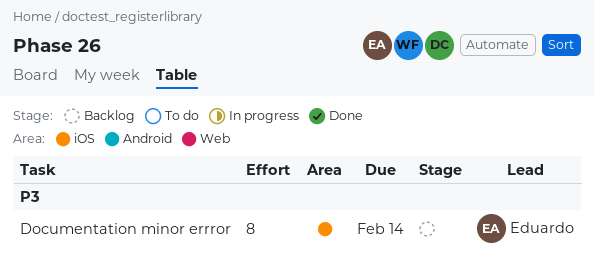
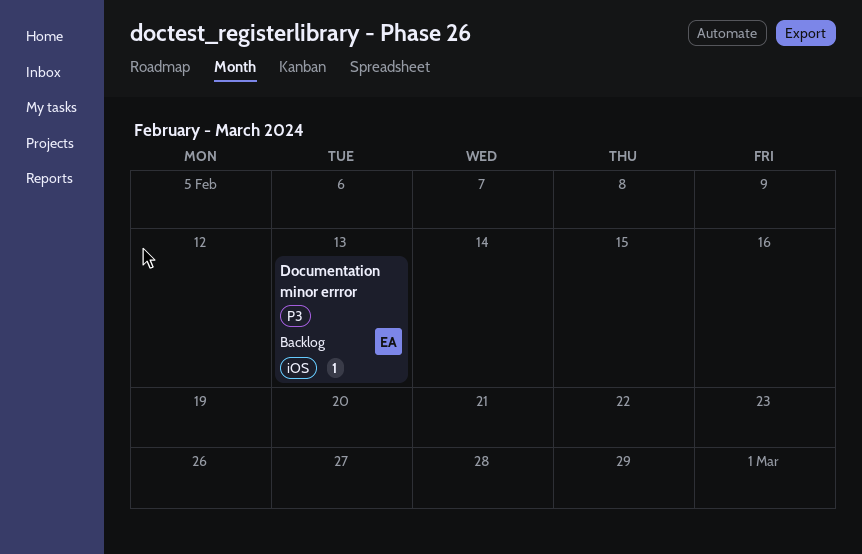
Documentation minor errror, estimate: 8 -> 1
Documentation minor errror, due: Feb 14 -> Feb 13

